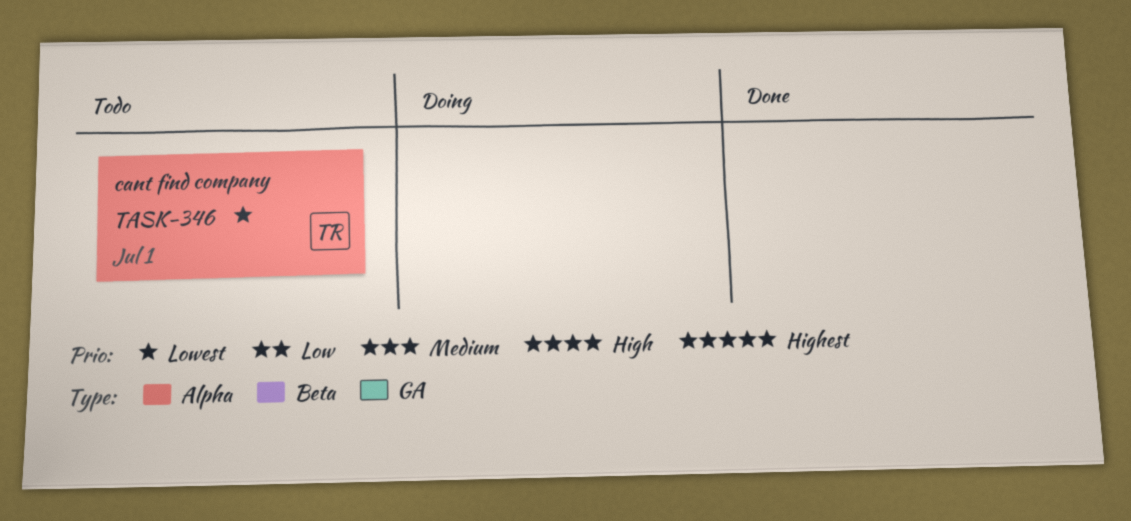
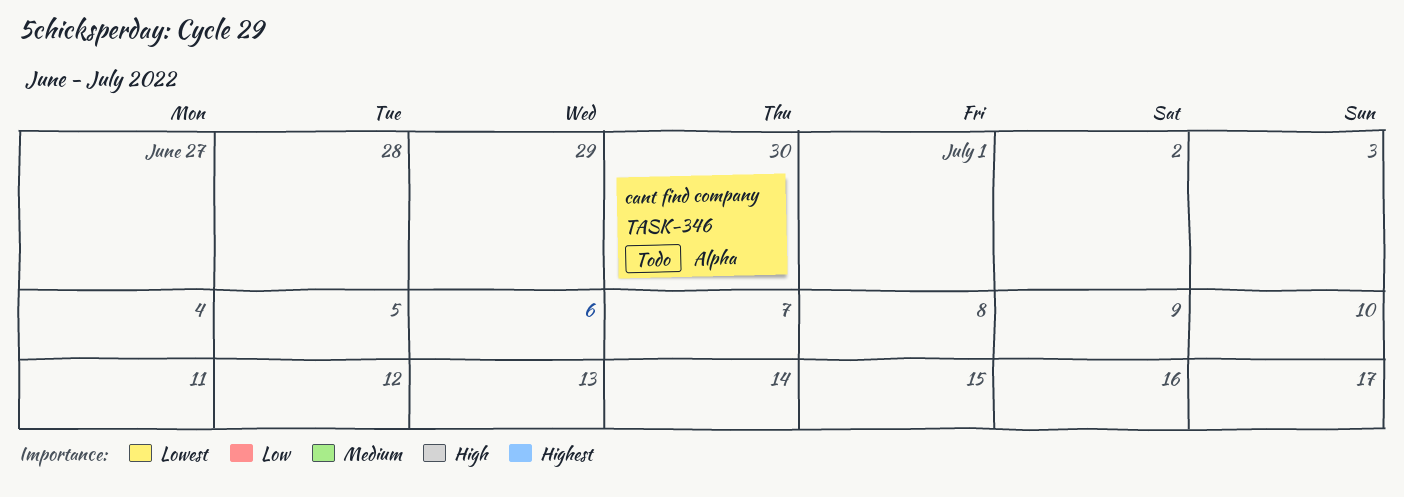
TASK-346, due: Jul 1 -> Jun 30

